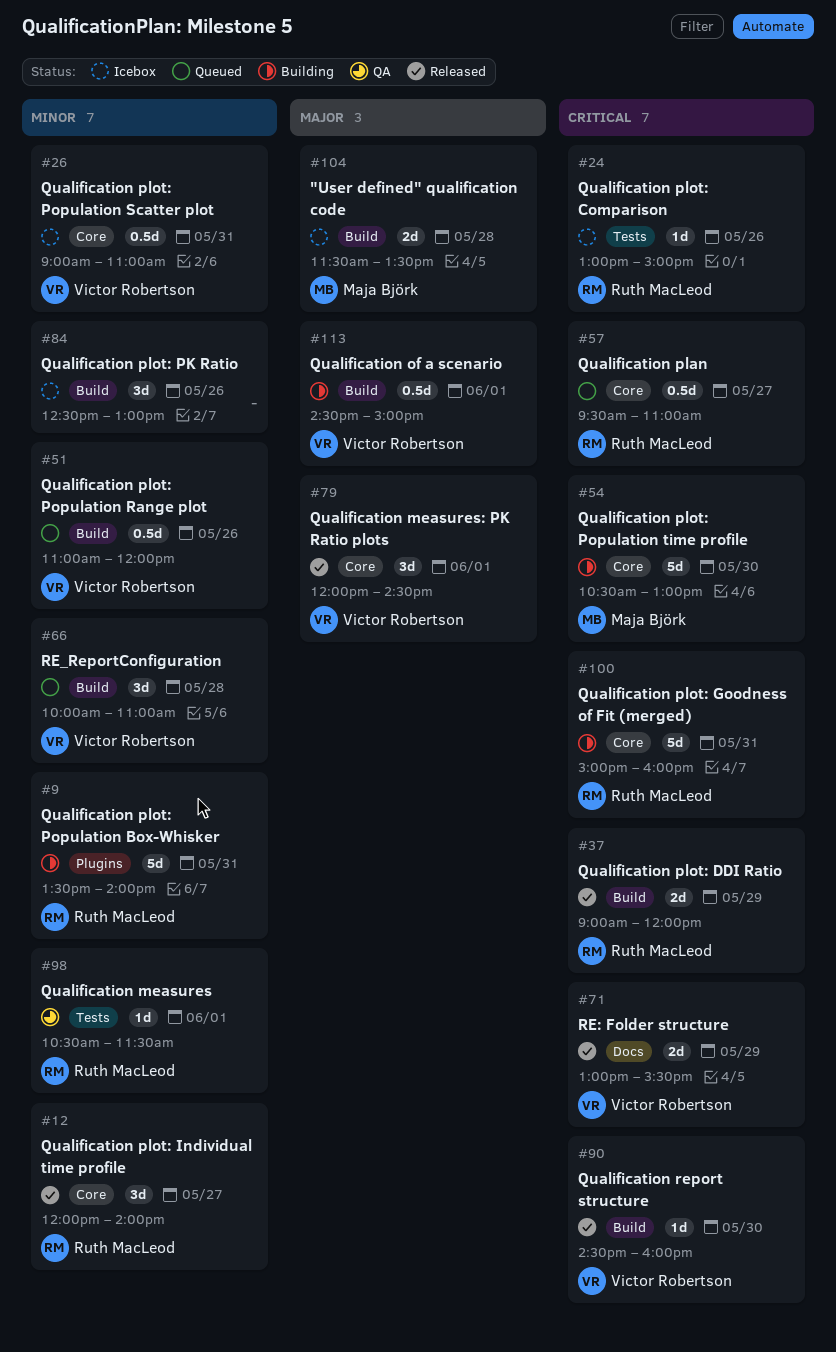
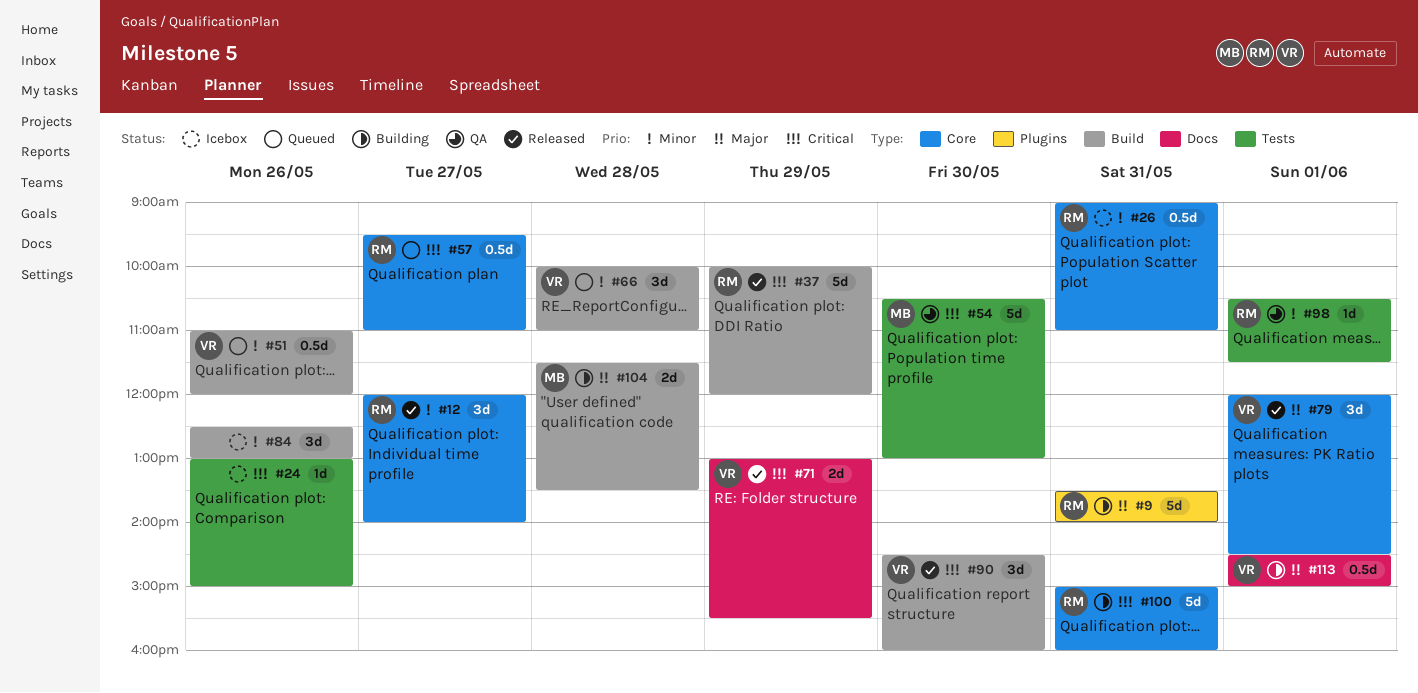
#9, priority: Minor -> Major
#24, owner: Ruth MacLeod -> none
#26, owner: Victor Robertson -> Ruth MacLeod
#37, estimate: 2d -> 5d
#37, begins: 09:00 -> 10:00
#54, status: Building -> QA
#54, label: Core -> Tests
#90, estimate: 1d -> 3d
#104, status: Icebox -> Building
#113, label: Build -> Docs

